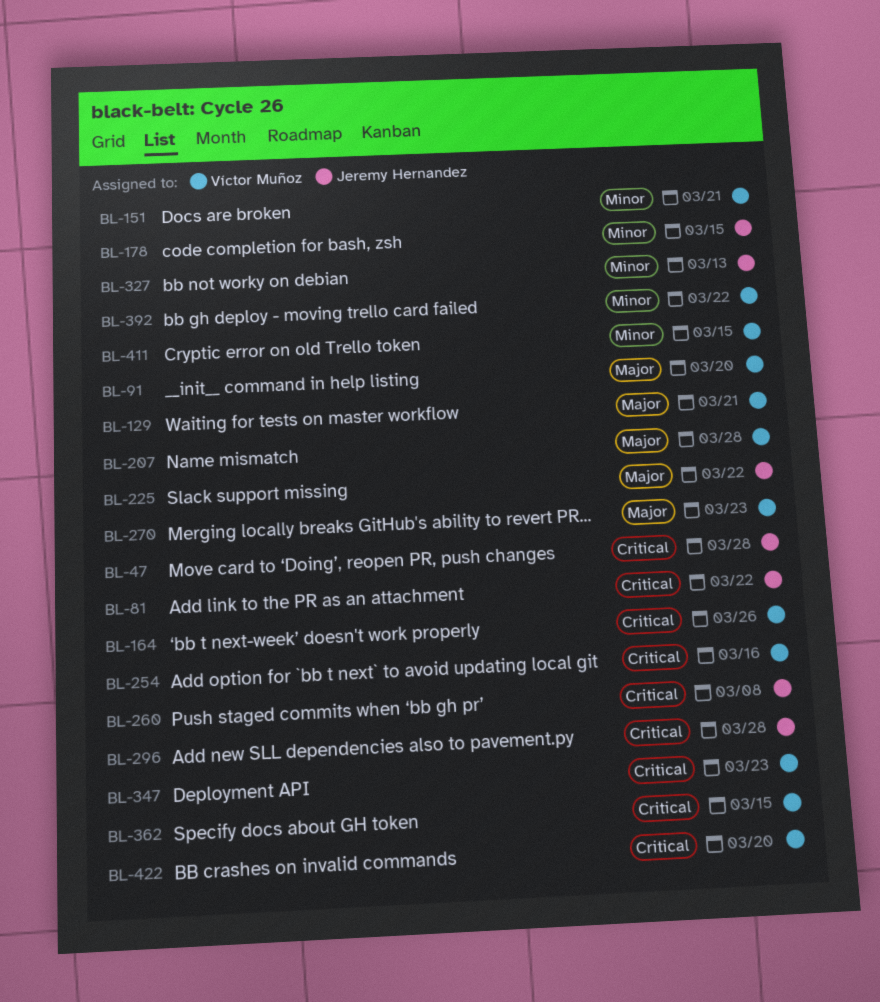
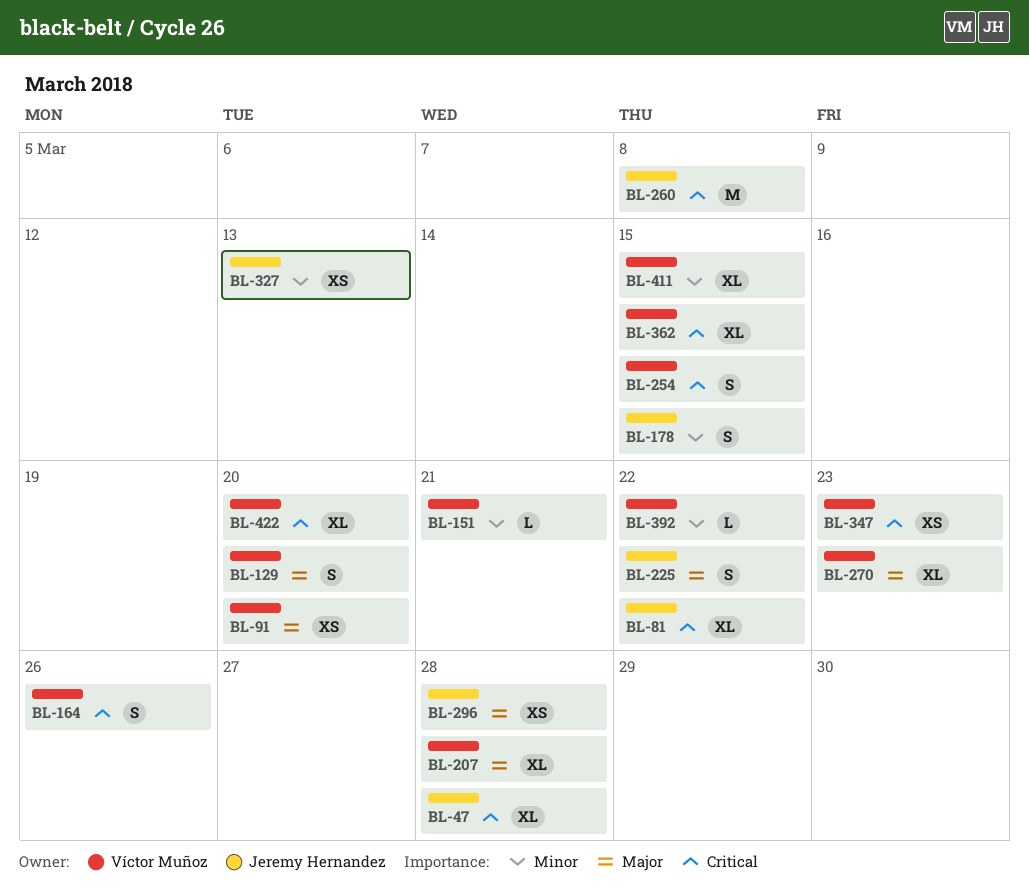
BL-129, due: Mar 21 -> Mar 20
BL-254, due: Mar 16 -> Mar 15
BL-296, priority: Critical -> Major

